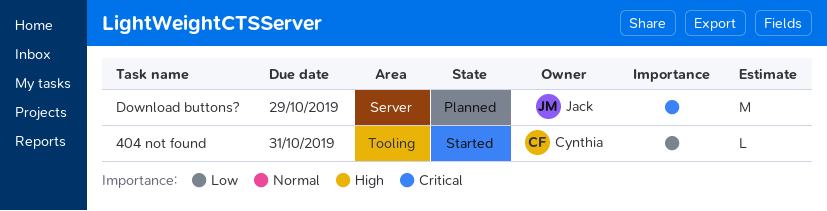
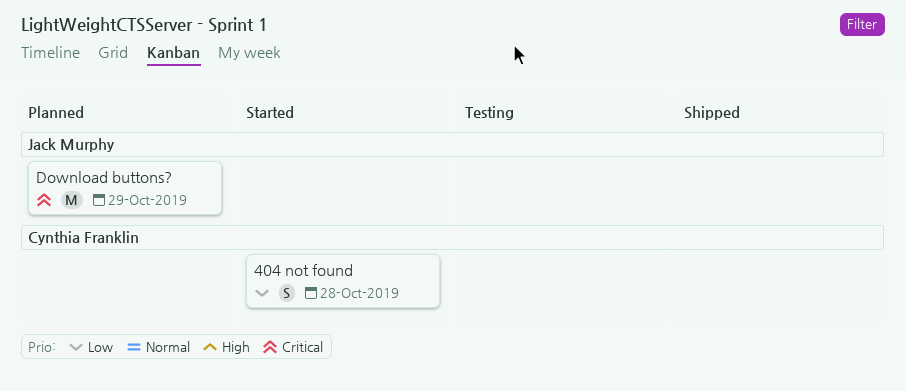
404 not found, estimate: L -> S
404 not found, due: Oct 31 -> Oct 28

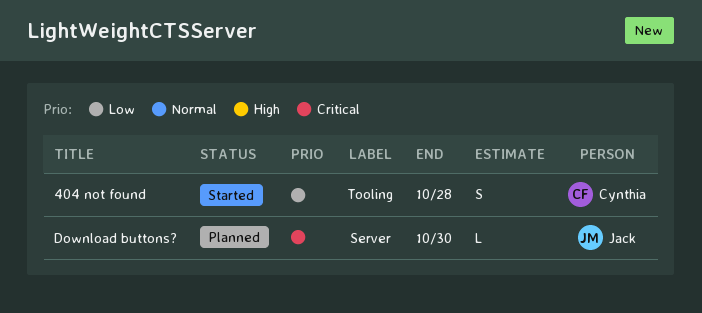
Download buttons?, estimate: M -> L
Download buttons?, due: Oct 29 -> Oct 30

